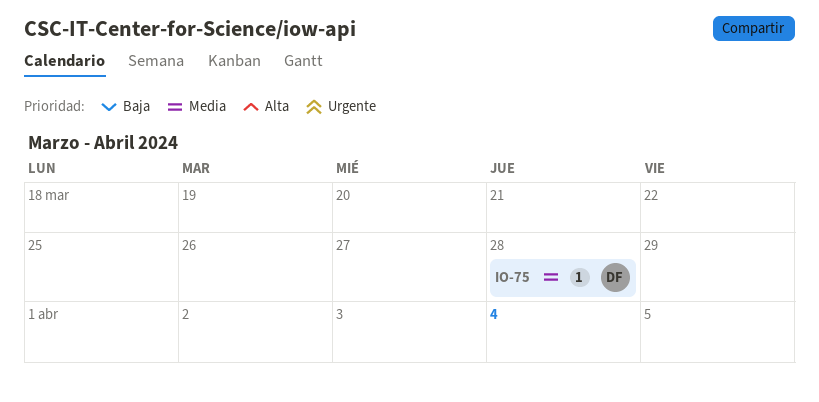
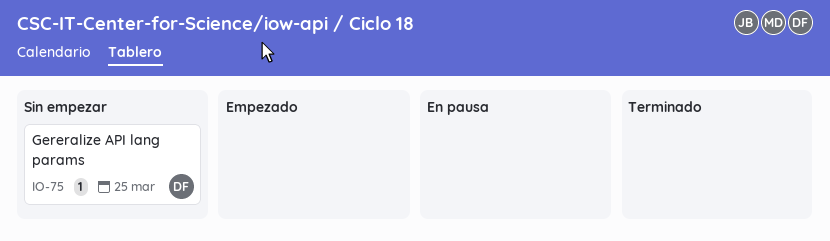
IO-75, due: Mar 28 -> Mar 25

